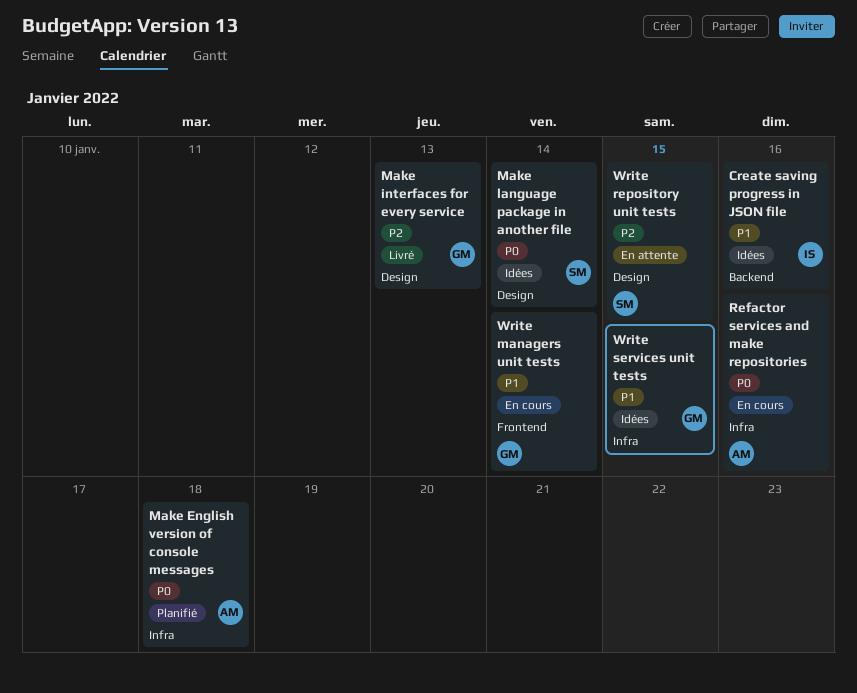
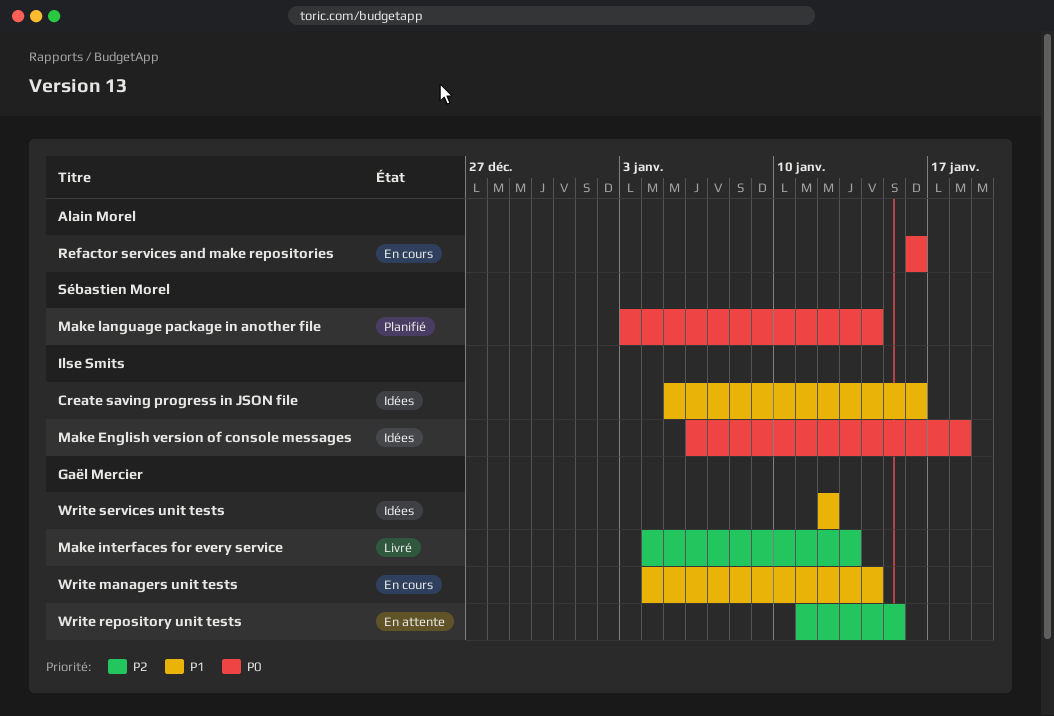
Make English version of console messages, status: Planifié -> Idées
Make English version of console messages, owner: Alain Morel -> Ilse Smits
Make language package in another file, status: Idées -> Planifié
Write repository unit tests, owner: Sébastien Morel -> Gaël Mercier
Write services unit tests, due: Jan 15 -> Jan 12

